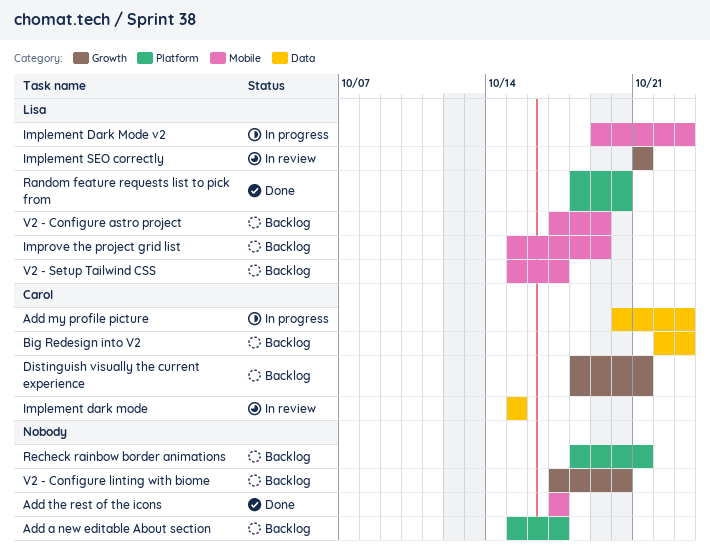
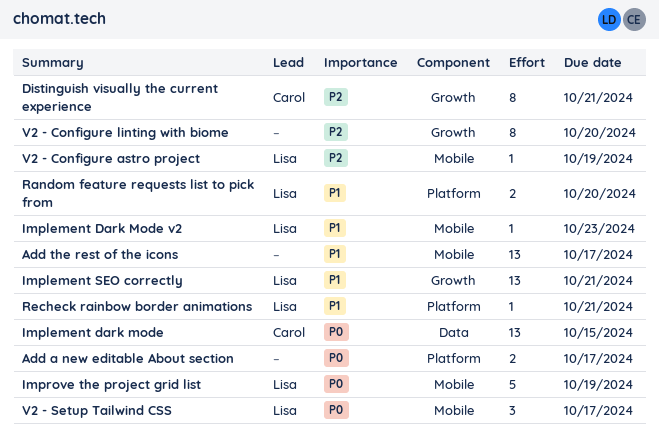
Add my profile picture: present -> none
Big Redesign into V2: present -> none
Recheck rainbow border animations, owner: none -> Lisa

